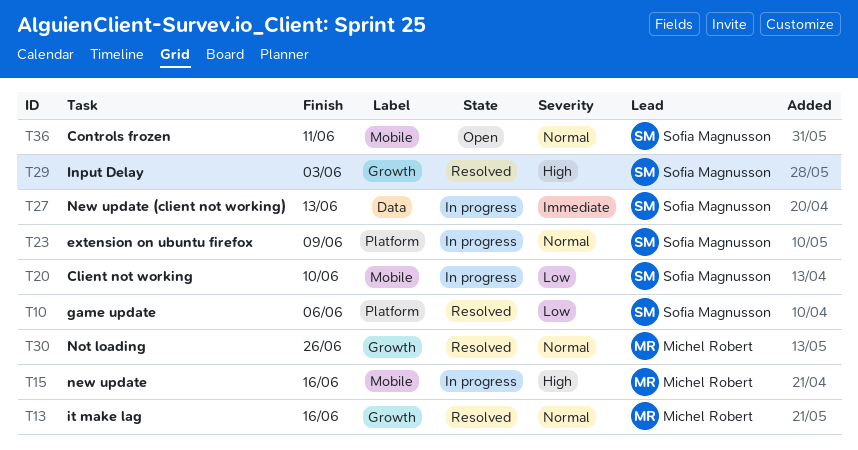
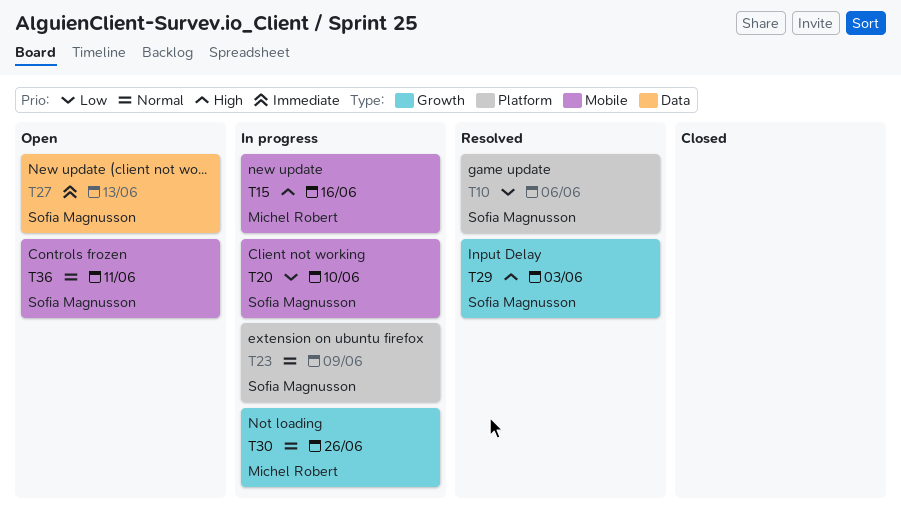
T13: present -> none
T27, status: In progress -> Open
T30, status: Resolved -> In progress

